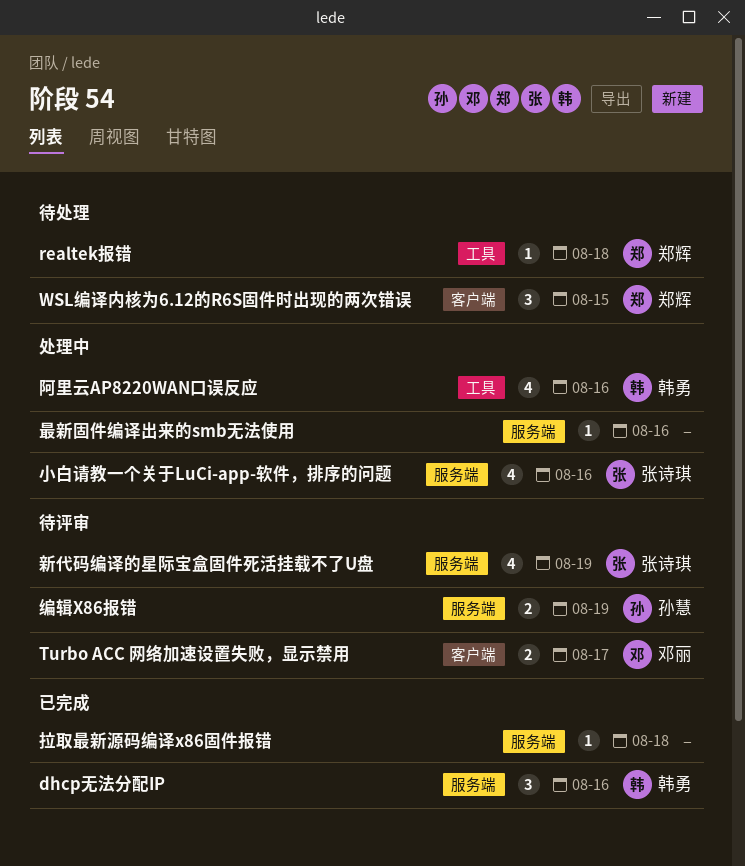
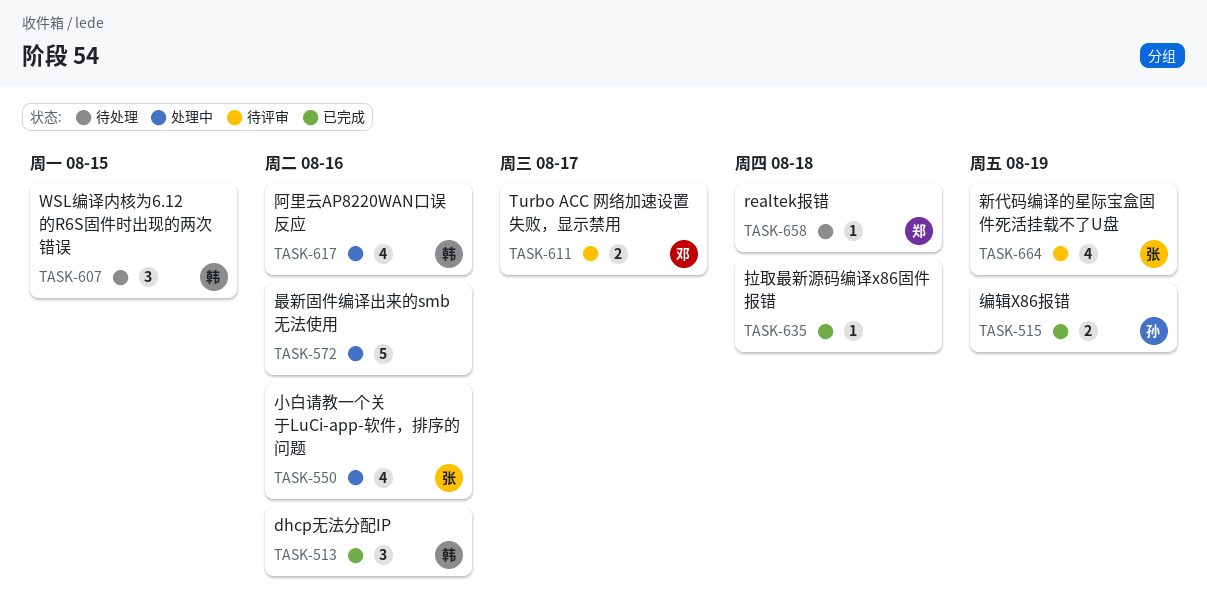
WSL编译内核为6.12的R6S固件时出现的两次错误, owner: 郑辉 -> 韩勇
最新固件编译出来的smb无法使用, estimate: 1 -> 5
编辑X86报错, status: 待评审 -> 已完成

